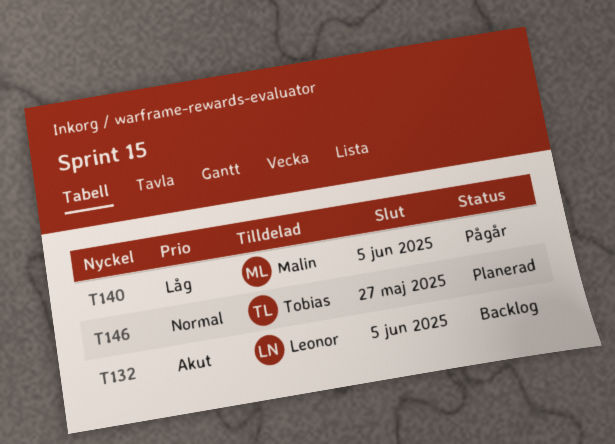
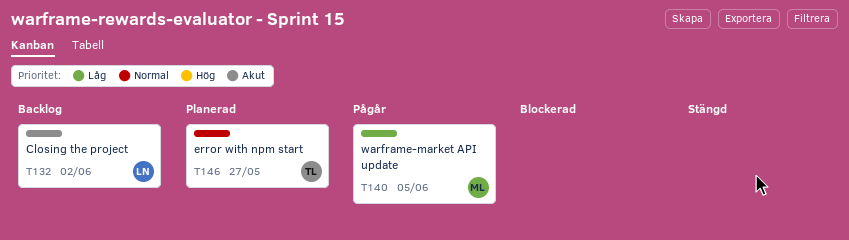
T132, due: Jun 5 -> Jun 2

